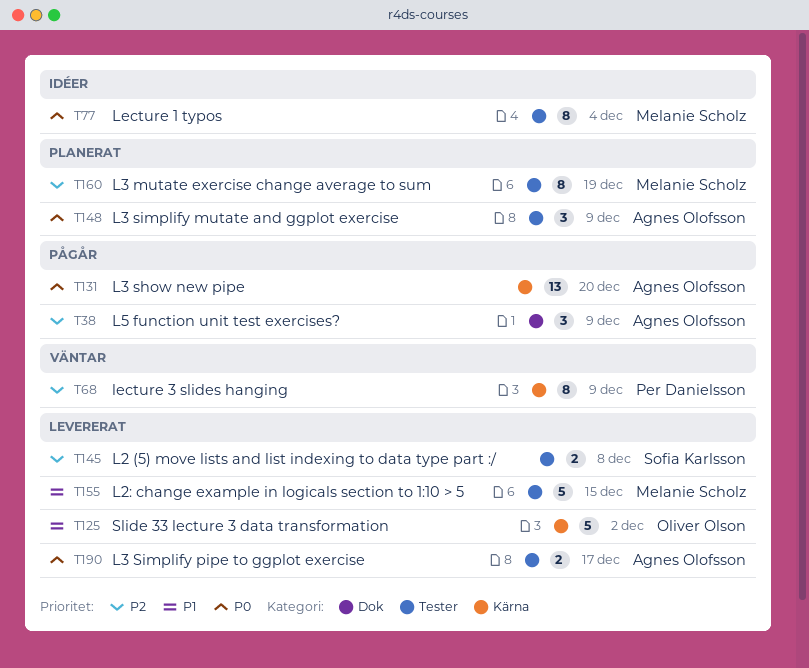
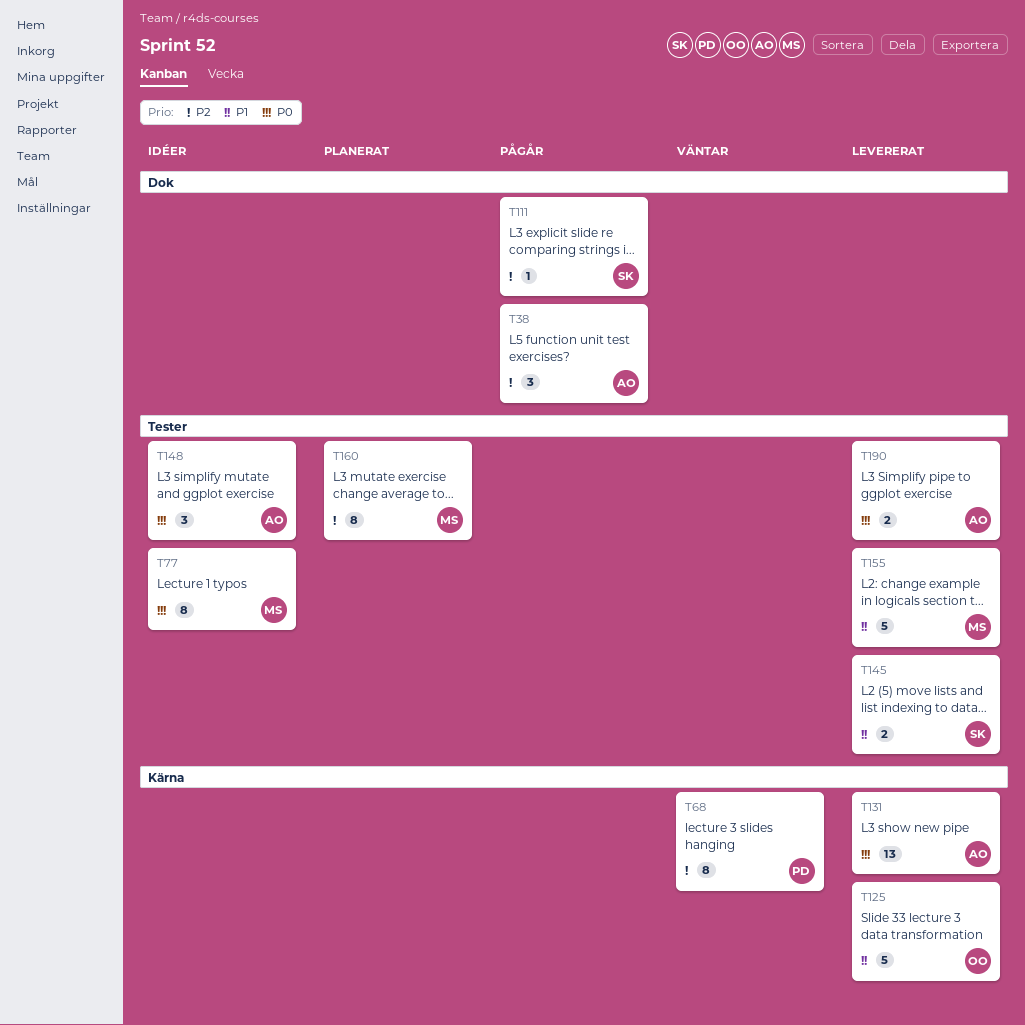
T111: none -> present
T131, status: Pågår -> Levererat
T145, priority: P2 -> P1
T148, status: Planerat -> Idéer

